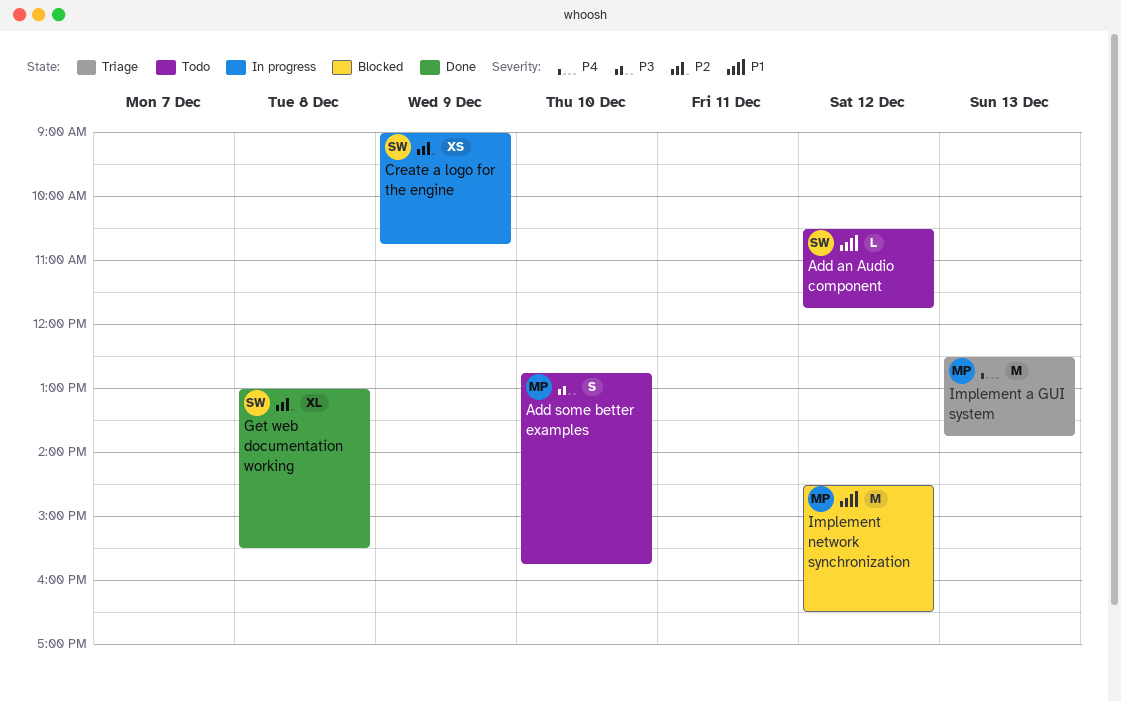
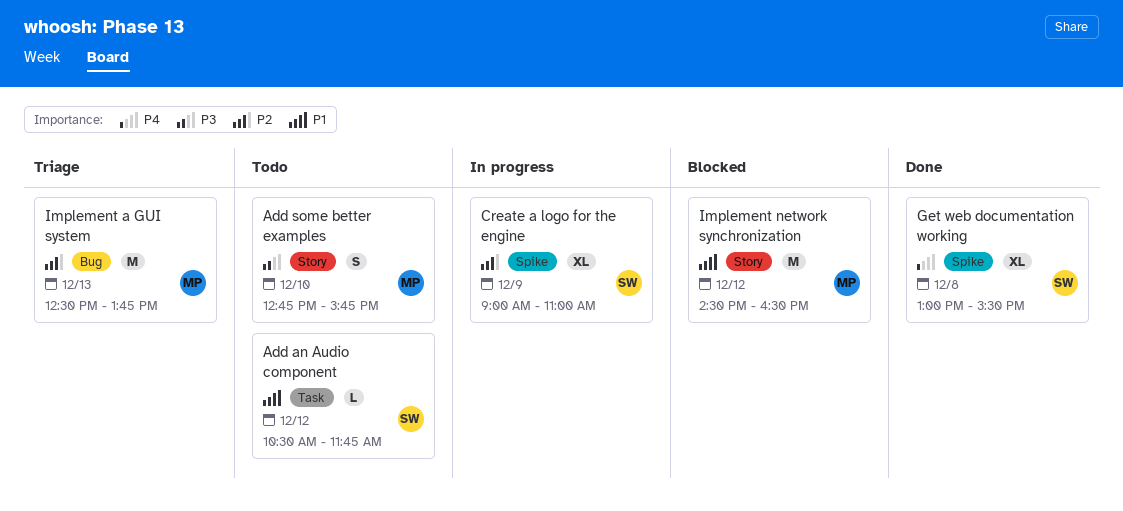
Create a logo for the engine, estimate: XS -> XL
Create a logo for the engine, ends: 10:45 -> 11:00
Get web documentation working, priority: P2 -> P4
Implement a GUI system, priority: P4 -> P2

